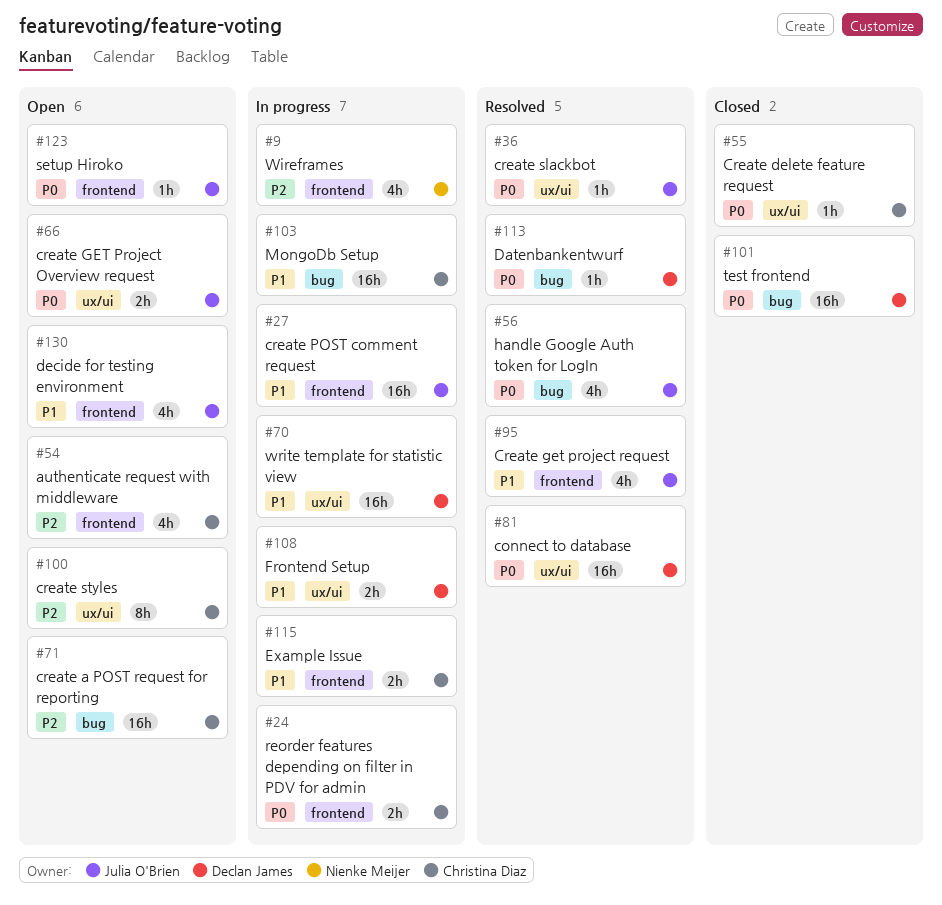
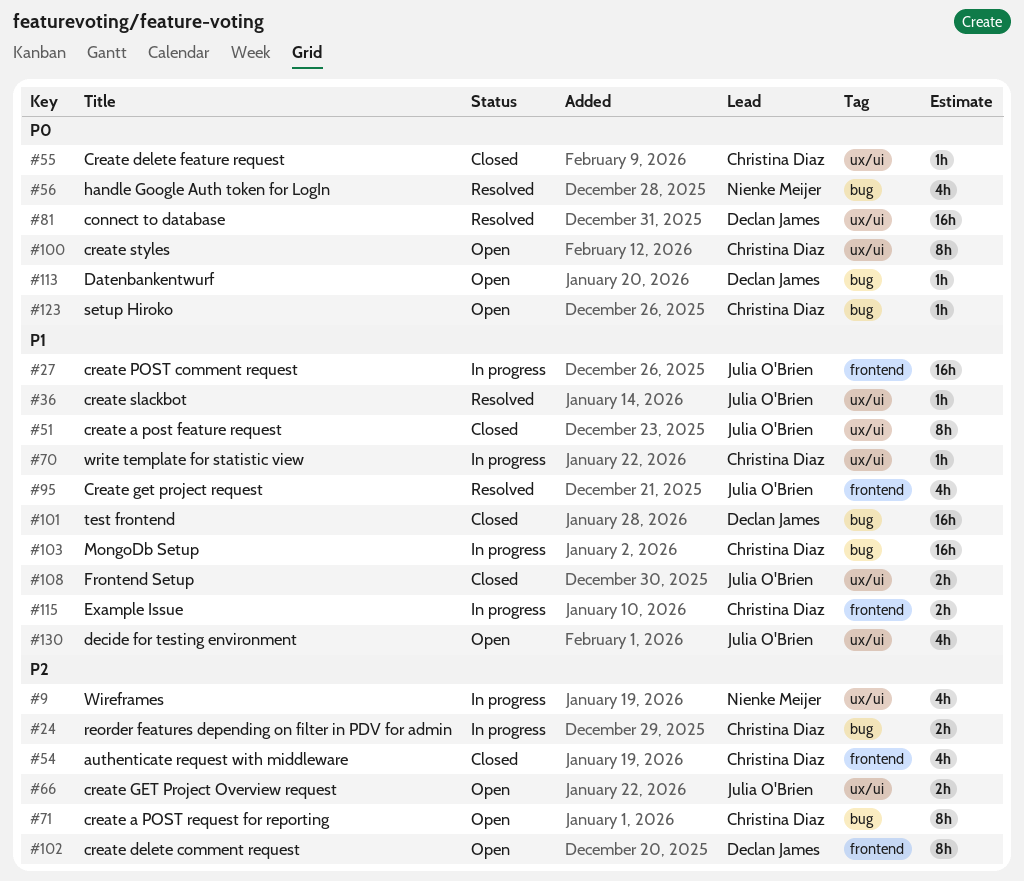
#9, label: frontend -> ux/ui
#24, priority: P0 -> P2
#24, label: frontend -> bug
#36, priority: P0 -> P1
#51: none -> present
#54, status: Open -> Closed
#56, owner: Julia O'Brien -> Nienke Meijer
#66, priority: P0 -> P2
#70, owner: Declan James -> Christina Diaz
#70, estimate: 16h -> 1h
#71, estimate: 16h -> 8h
#100, priority: P2 -> P0
#101, priority: P0 -> P1
#102: none -> present
#108, status: In progress -> Closed
#108, owner: Declan James -> Julia O'Brien
#113, status: Resolved -> Open
#123, owner: Julia O'Brien -> Christina Diaz
#123, label: frontend -> bug
#130, label: frontend -> ux/ui

